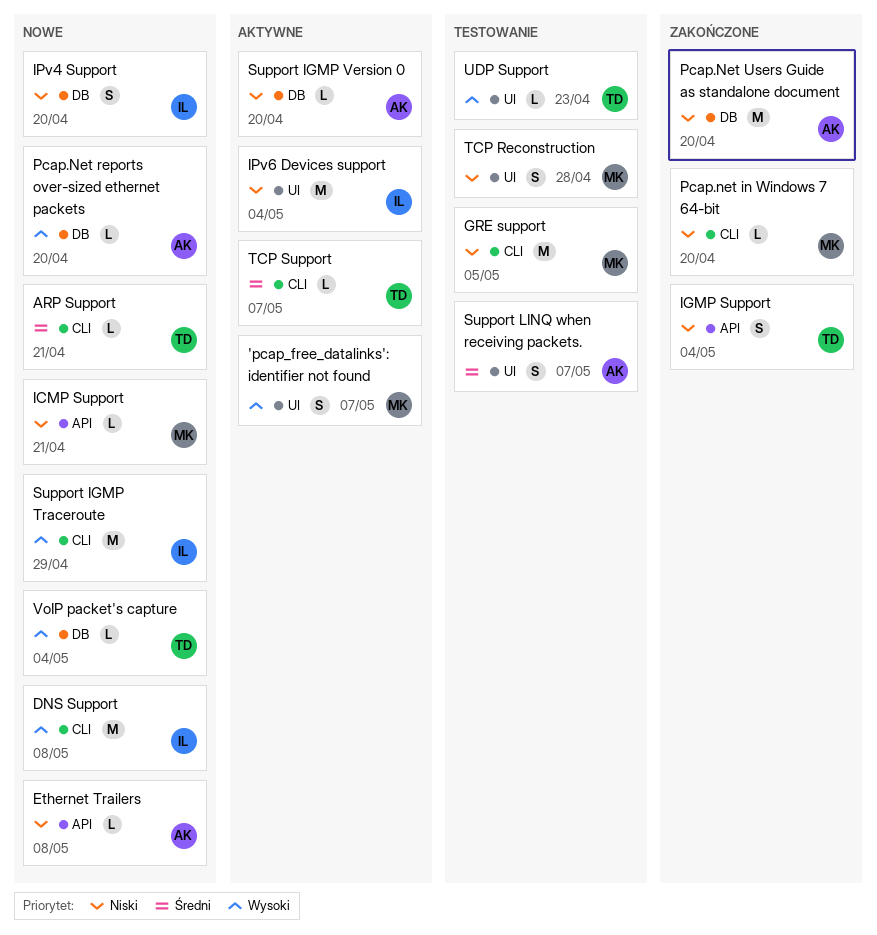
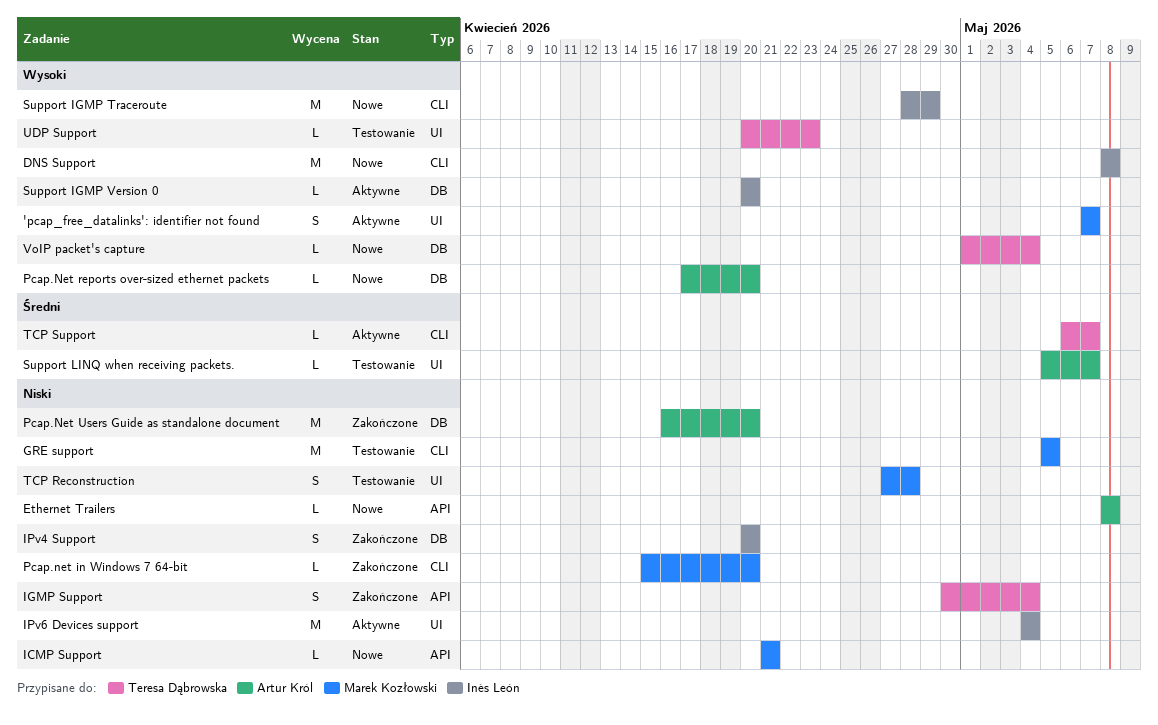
ARP Support: present -> none
IPv4 Support, status: Nowe -> Zakończone
Support IGMP Version 0, owner: Artur Król -> Inés León
Support IGMP Version 0, priority: Niski -> Wysoki
Support LINQ when receiving packets., estimate: S -> L

